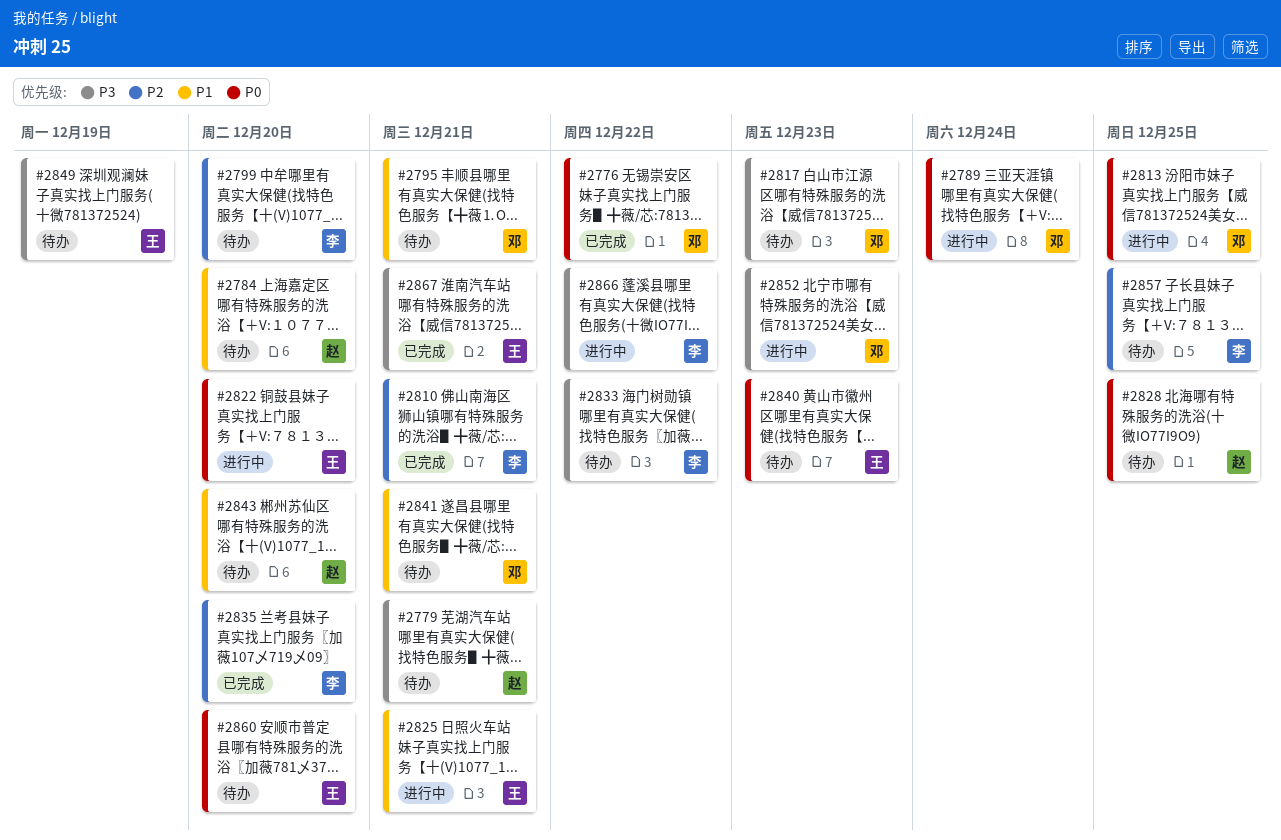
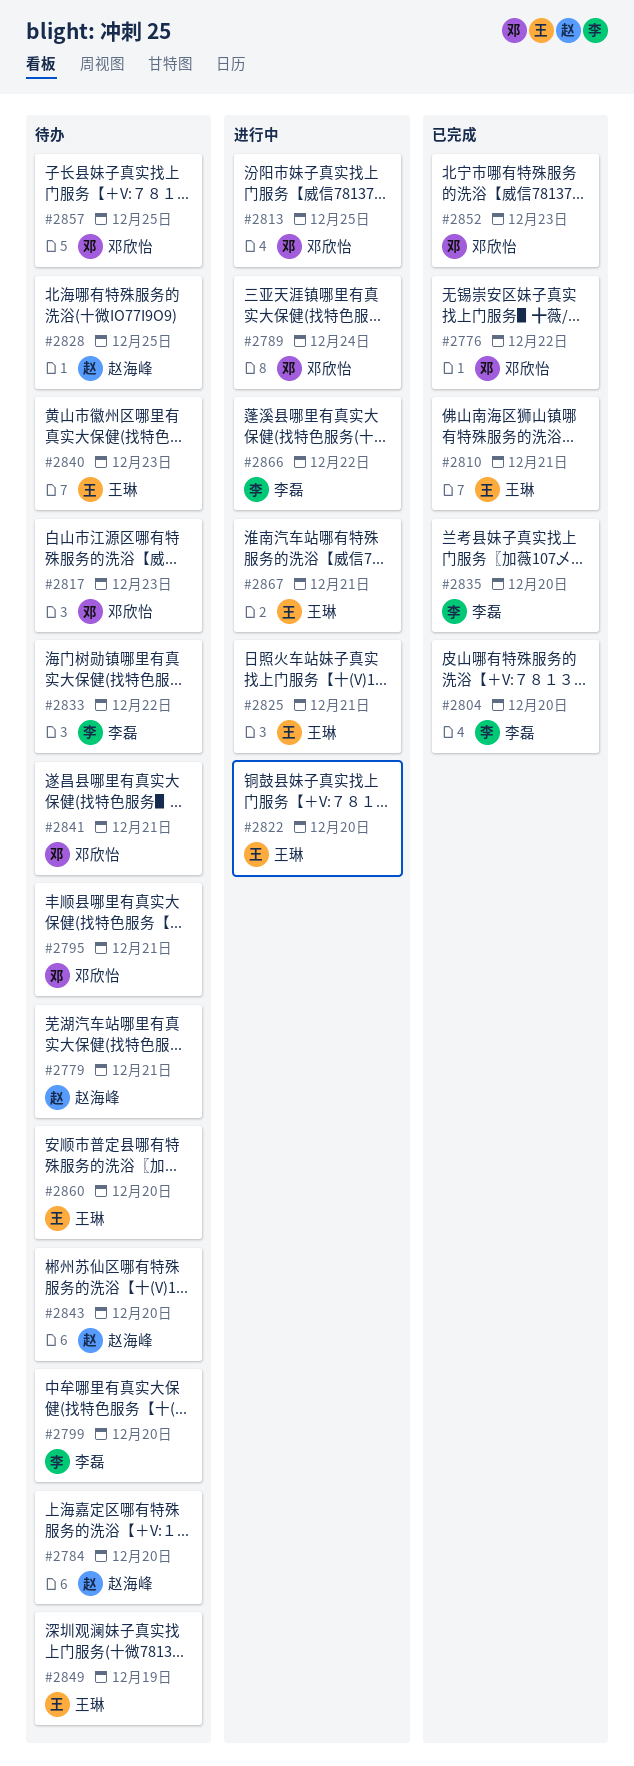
#2804: none -> present
#2810, owner: 李磊 -> 王琳
#2852, status: 进行中 -> 已完成
#2857, owner: 李磊 -> 邓欣怡
#2867, status: 已完成 -> 进行中

